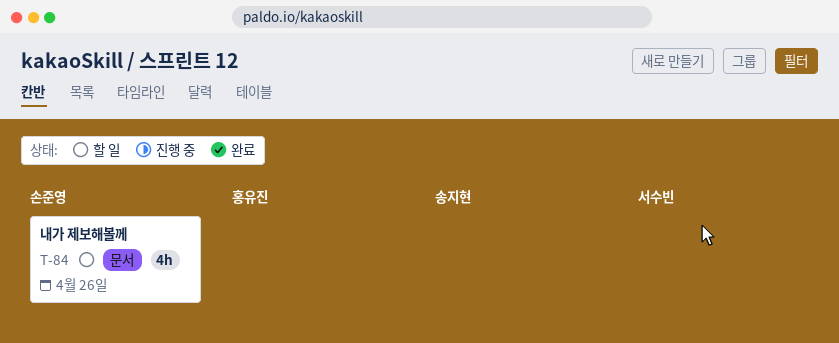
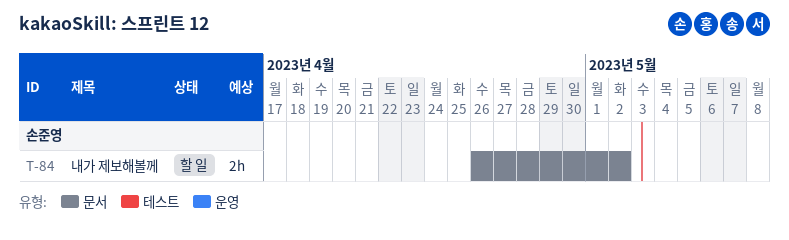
T-84, estimate: 4h -> 2h
T-84, due: Apr 26 -> May 2

